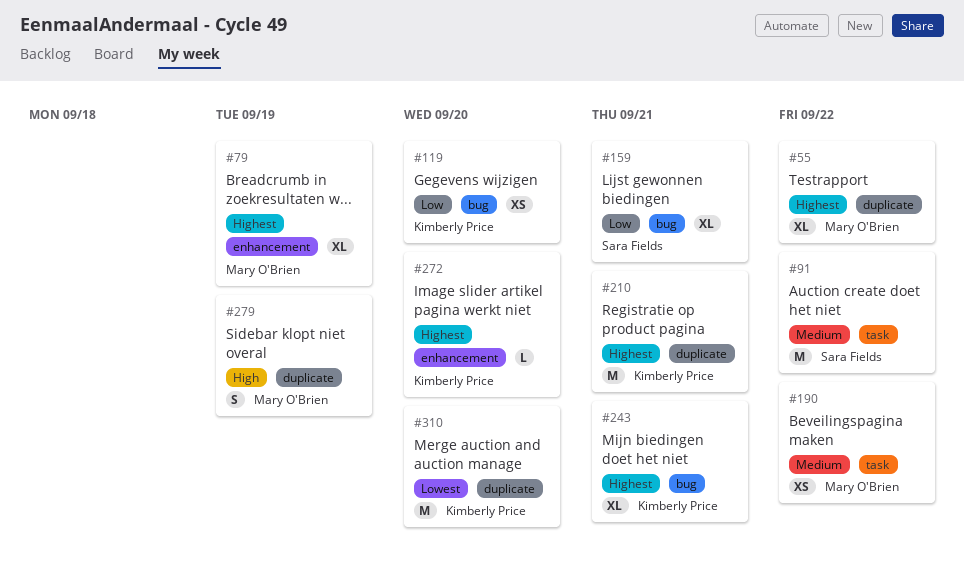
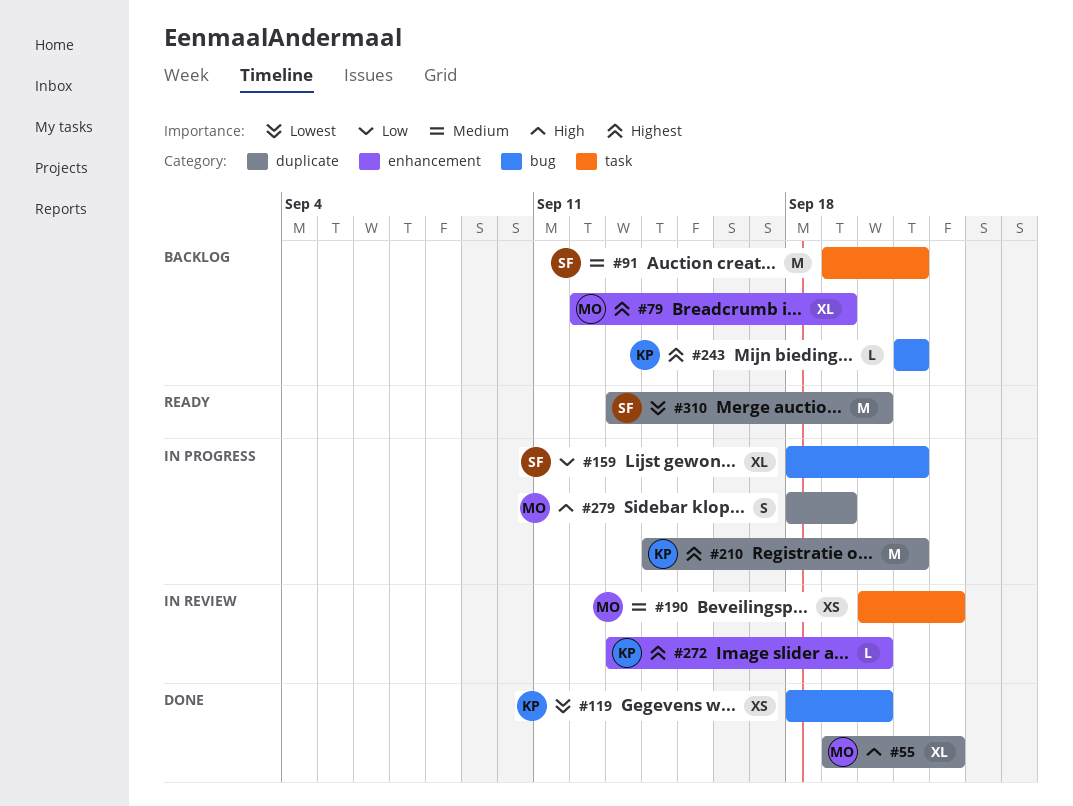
#55, priority: Highest -> High
#91, due: Sep 22 -> Sep 21
#119, priority: Low -> Lowest
#243, estimate: XL -> L
#310, owner: Kimberly Price -> Sara Fields

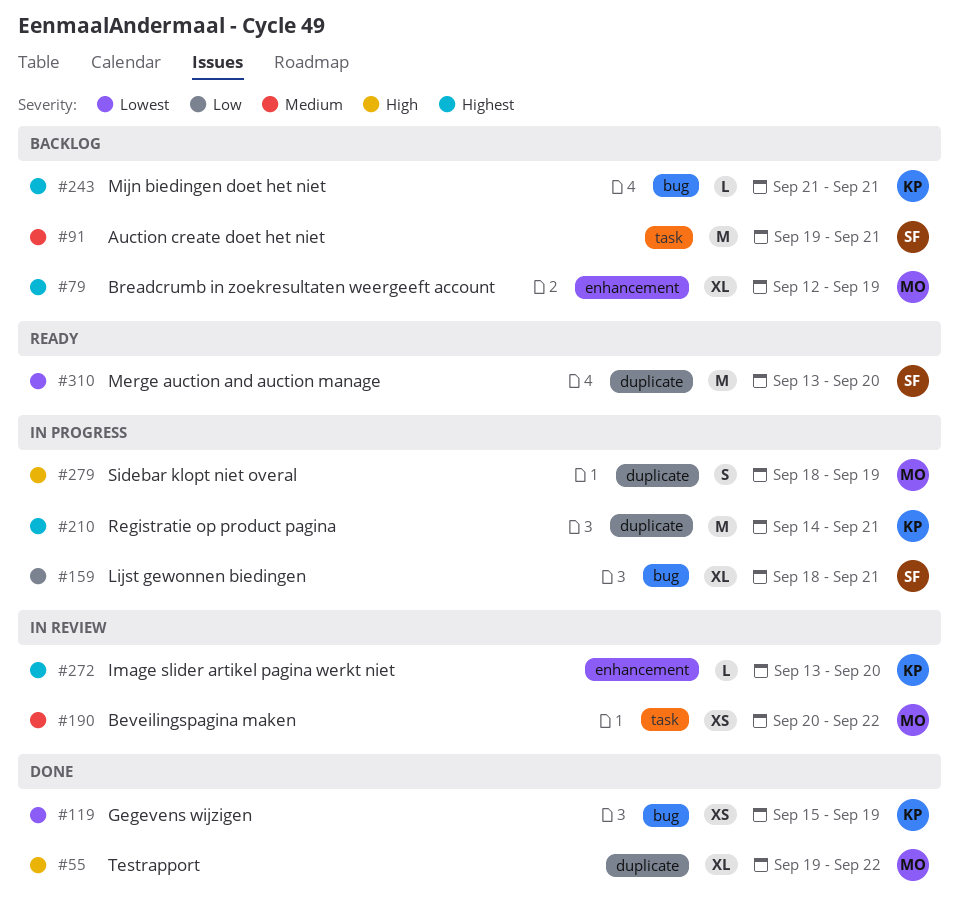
#119, start: Sep 18 -> Sep 15
#119, due: Sep 20 -> Sep 19

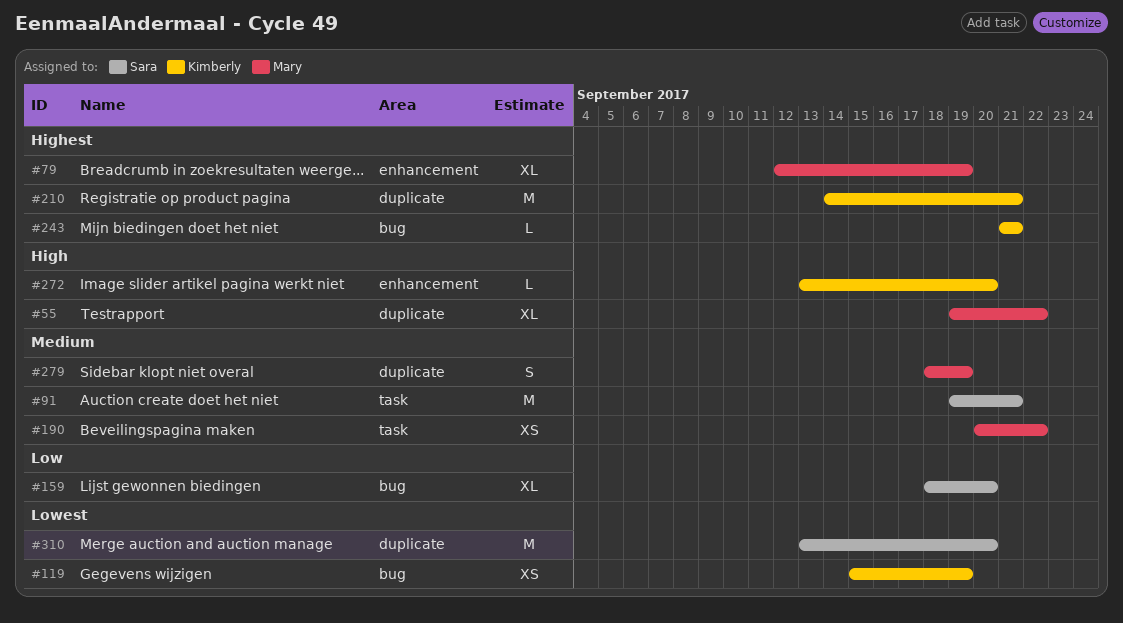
#159, due: Sep 21 -> Sep 20
#272, priority: Highest -> High
#279, priority: High -> Medium

